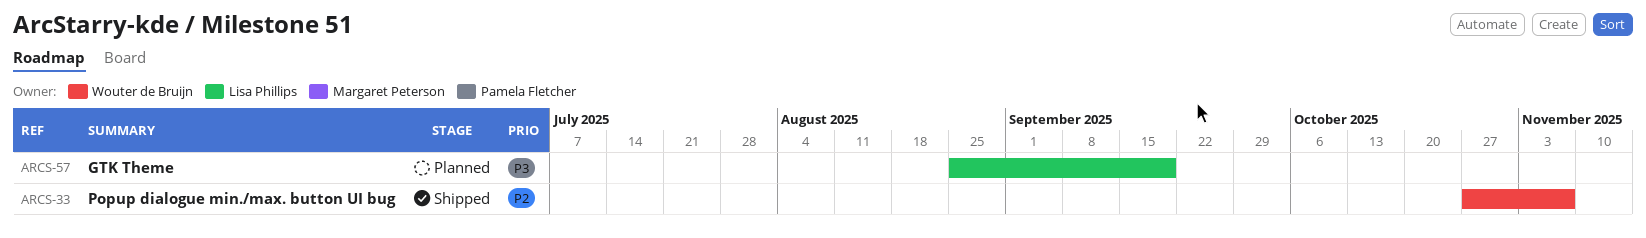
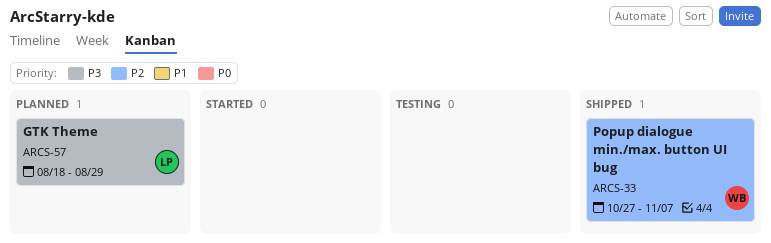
ARCS-57, start: Aug 25 -> Aug 18
ARCS-57, due: Sep 19 -> Aug 29

